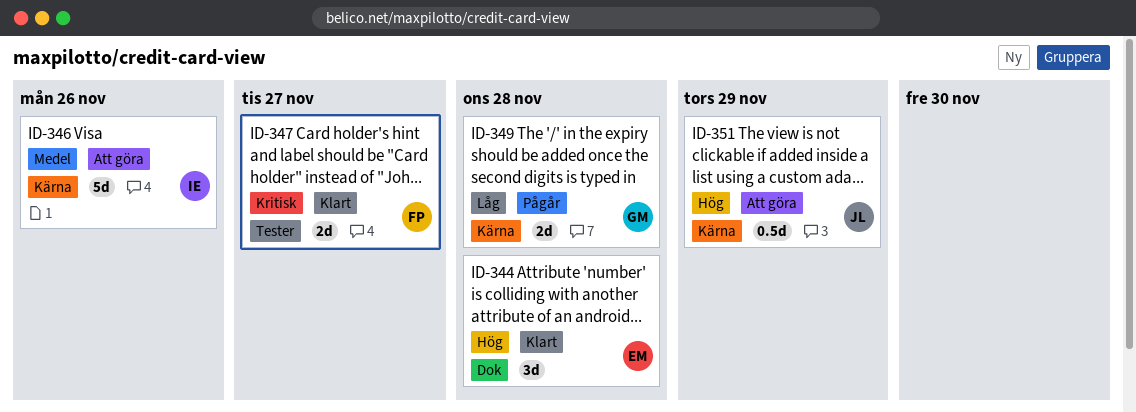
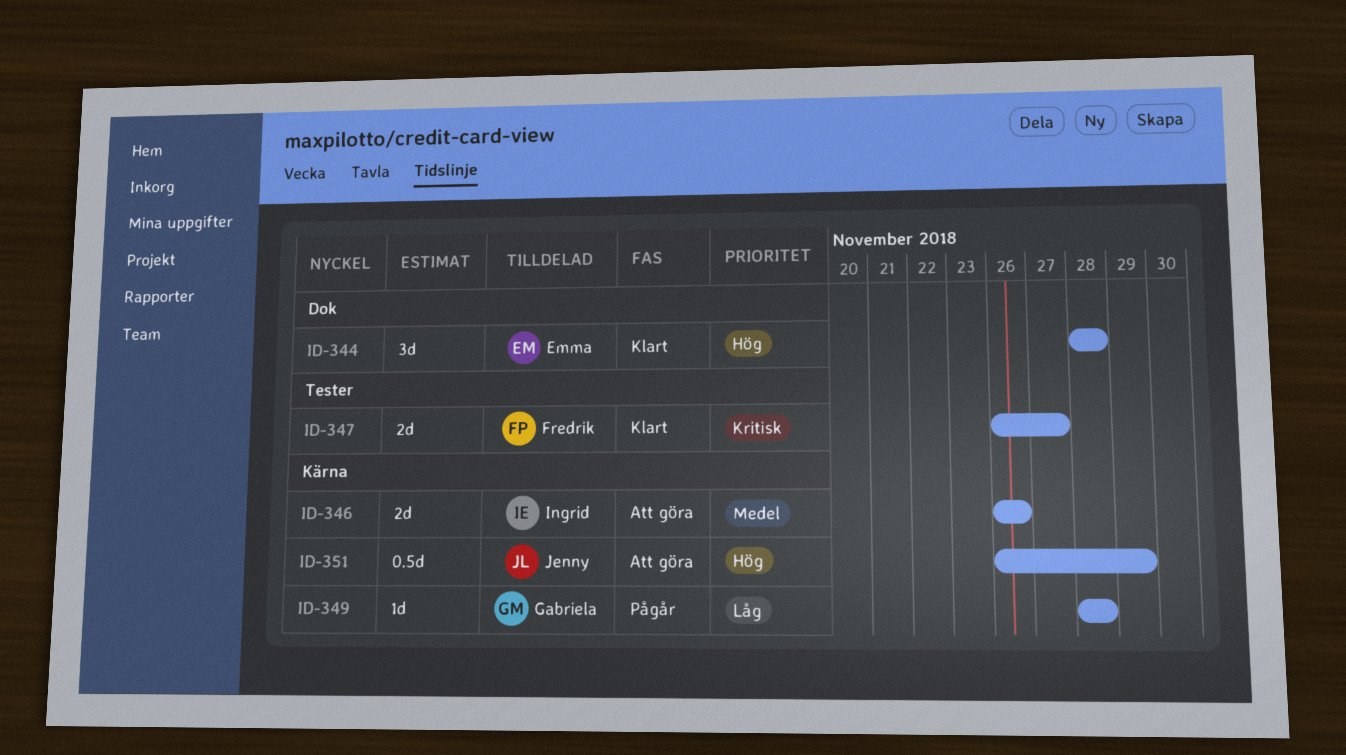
ID-346, estimate: 5d -> 2d
ID-349, estimate: 2d -> 1d

